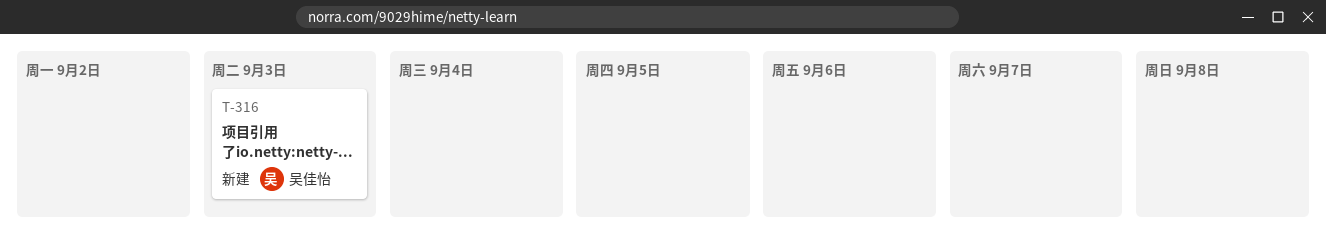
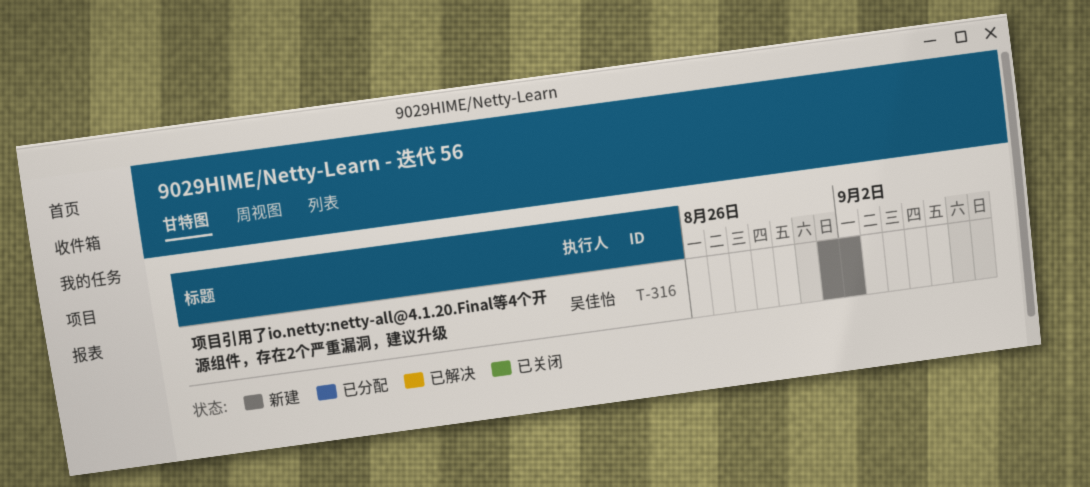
T-316, due: Sep 3 -> Sep 2

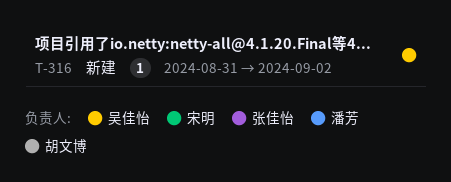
T-316, start: Sep 1 -> Aug 31

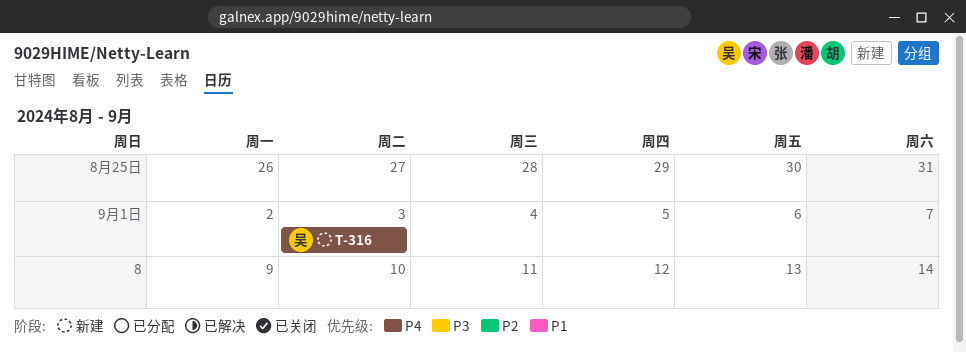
T-316, start: Aug 31 -> Sep 3
T-316, due: Sep 2 -> Sep 3

